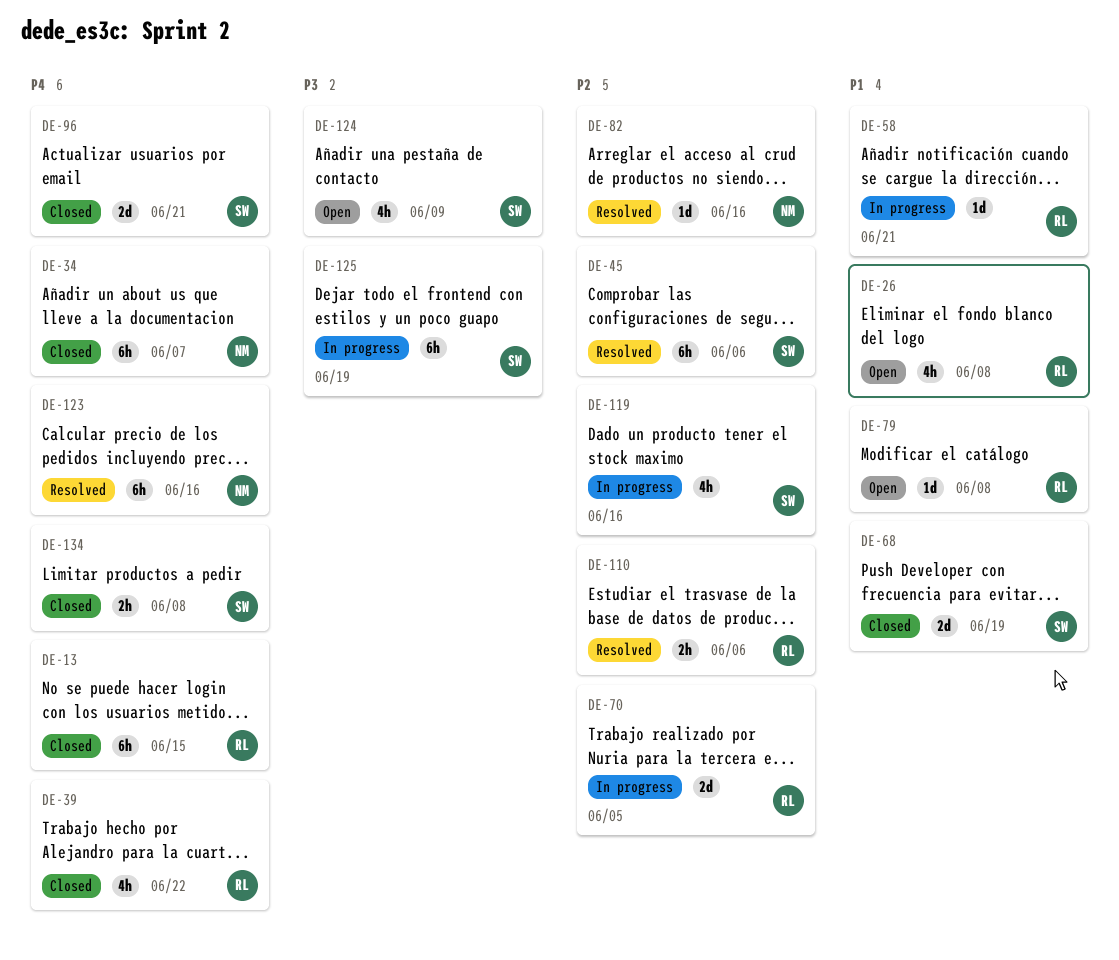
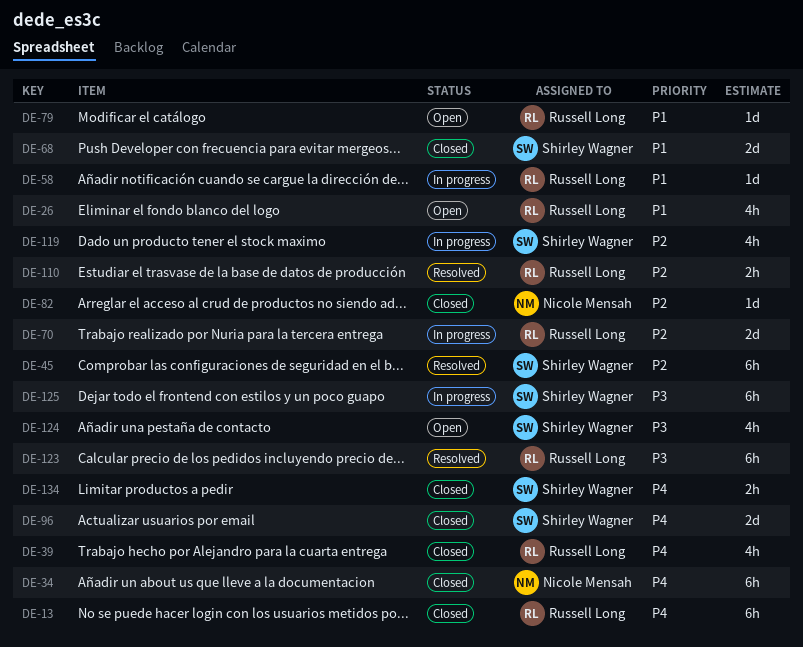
DE-82, status: Resolved -> Closed
DE-123, owner: Nicole Mensah -> Russell Long
DE-123, priority: P4 -> P3

